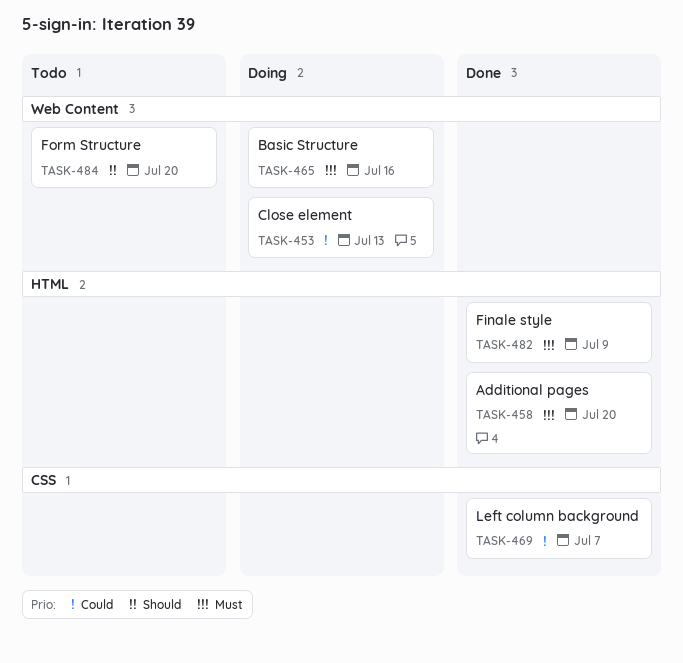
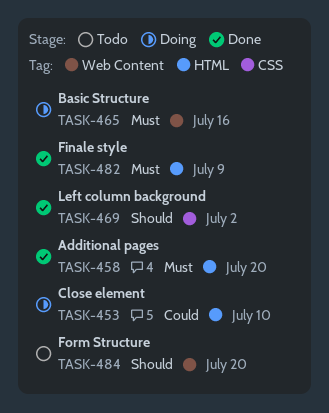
TASK-453, label: Web Content -> HTML
TASK-453, due: Jul 13 -> Jul 10
TASK-469, priority: Could -> Should
TASK-469, due: Jul 7 -> Jul 2

